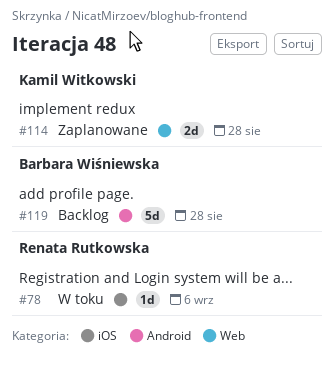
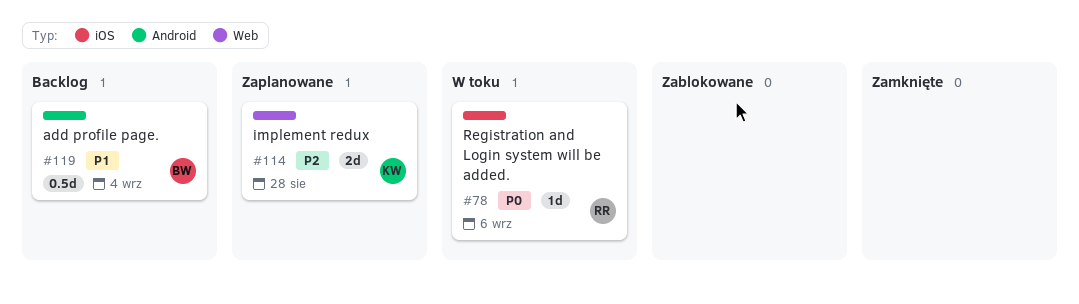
#119, estimate: 5d -> 0.5d
#119, due: Aug 28 -> Sep 4

